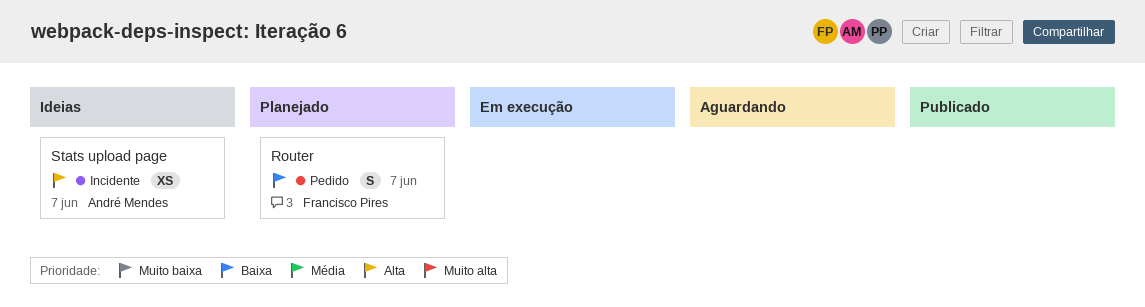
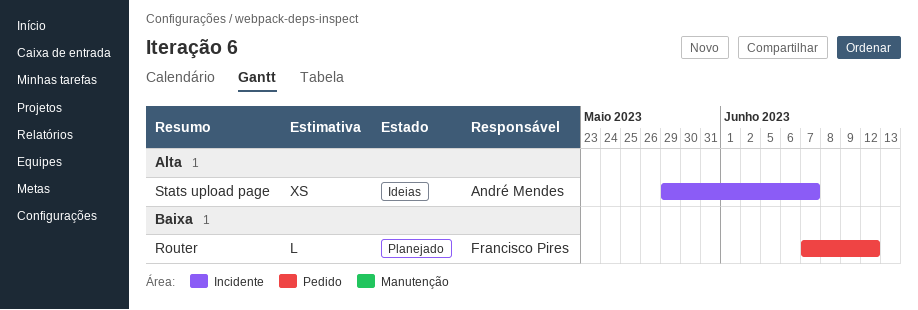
Router, estimate: S -> L
Router, due: Jun 7 -> Jun 12

